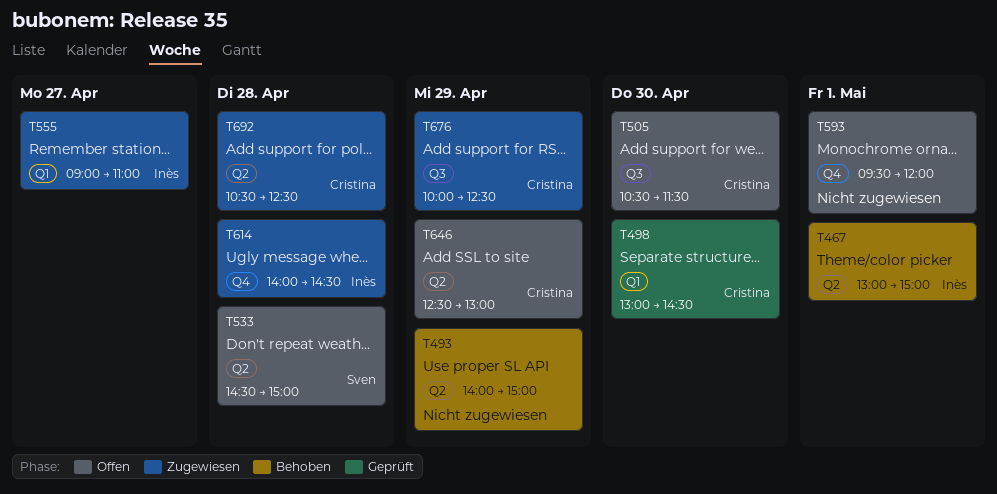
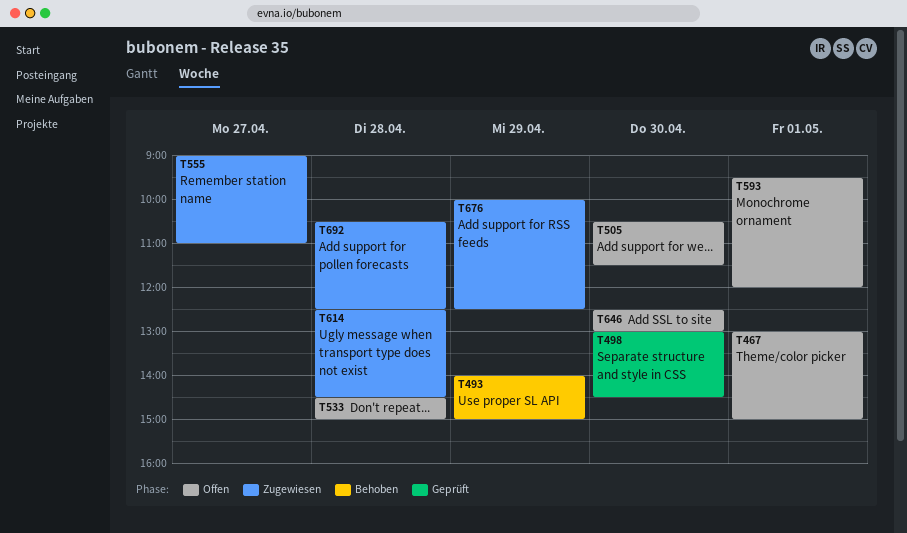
T467, status: Behoben -> Offen
T614, begins: 14:00 -> 12:30
T646, day: Apr 29 -> Apr 30

